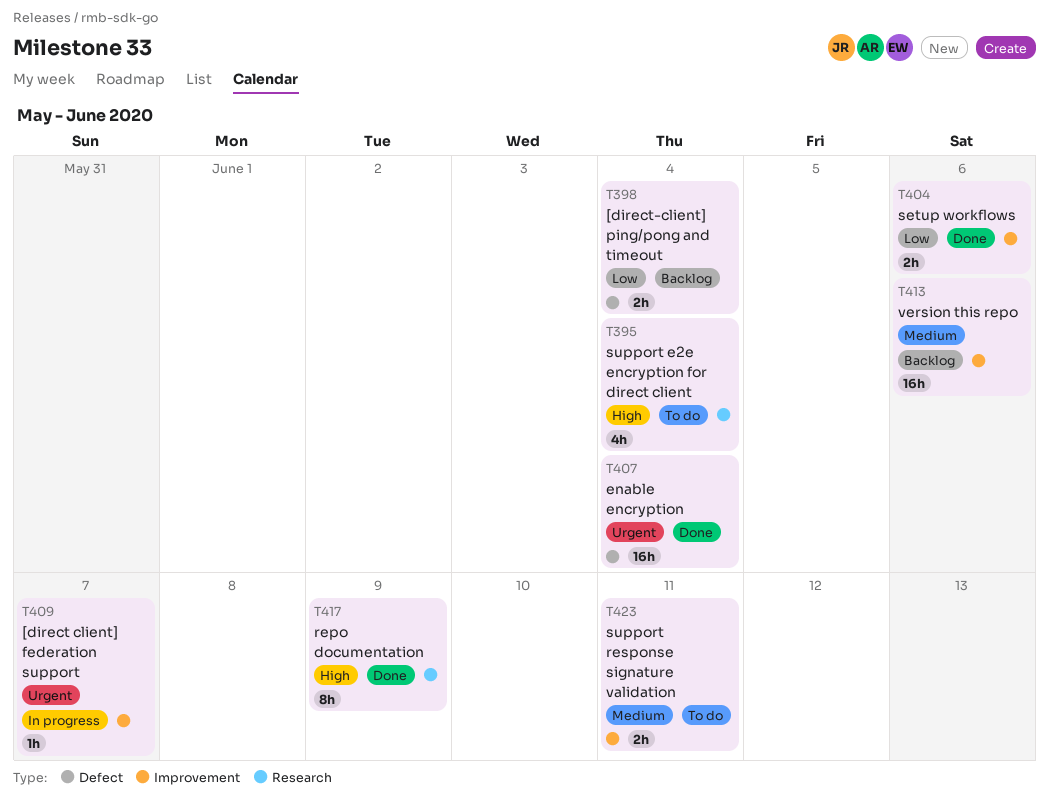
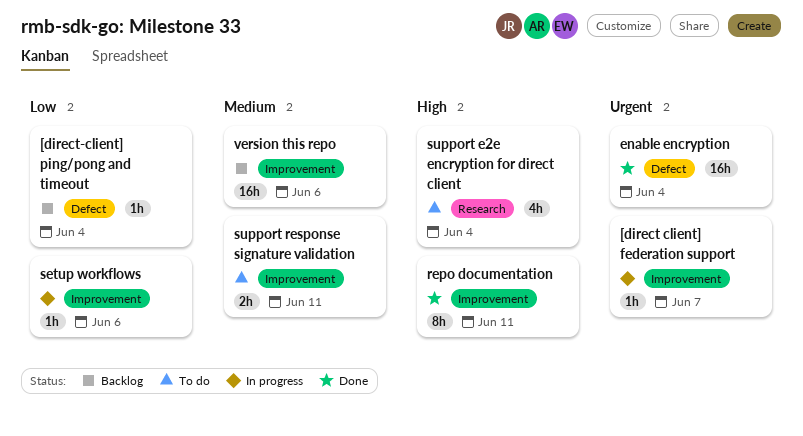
[direct-client] ping/pong and timeout, estimate: 2h -> 1h
repo documentation, label: Research -> Improvement
repo documentation, due: Jun 9 -> Jun 11
setup workflows, status: Done -> In progress
setup workflows, estimate: 2h -> 1h

